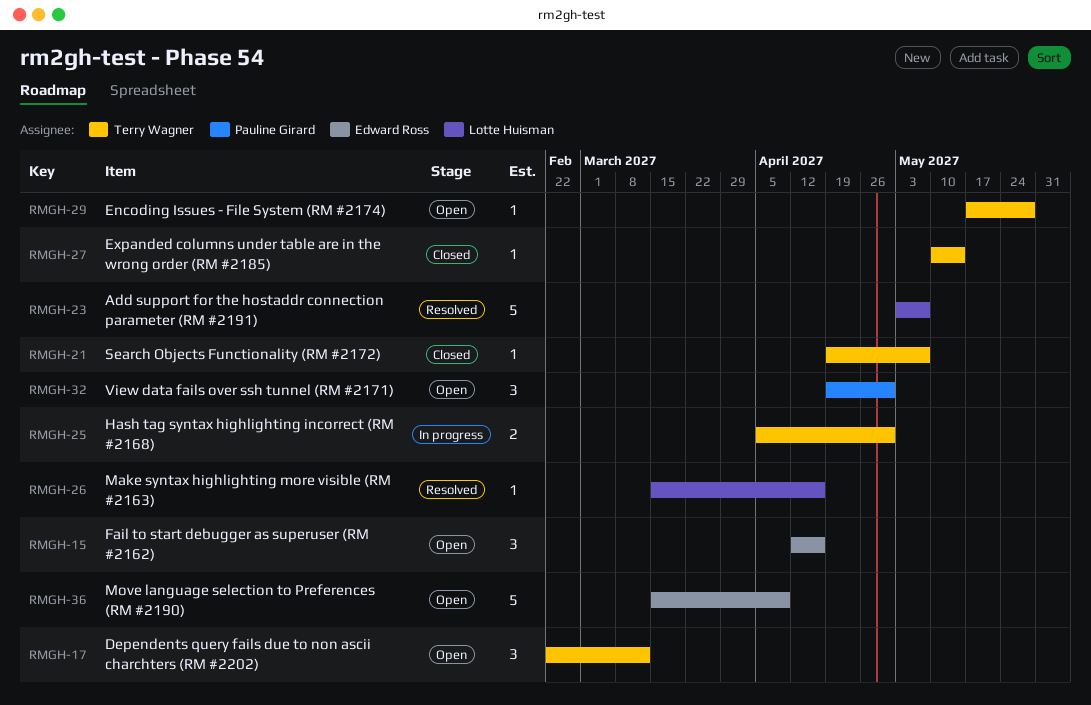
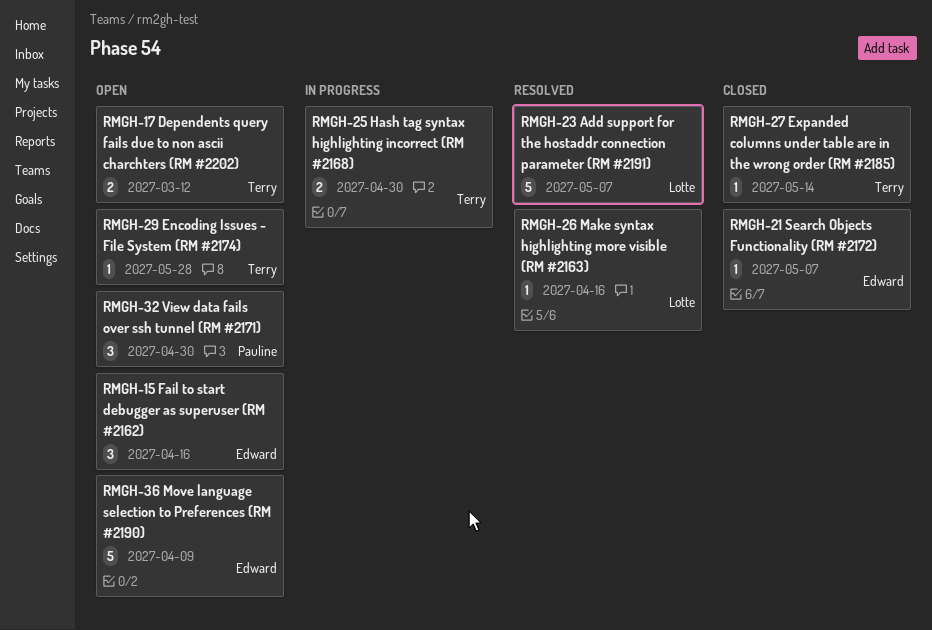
RMGH-17, estimate: 3 -> 2
RMGH-21, owner: Terry Wagner -> Edward Ross

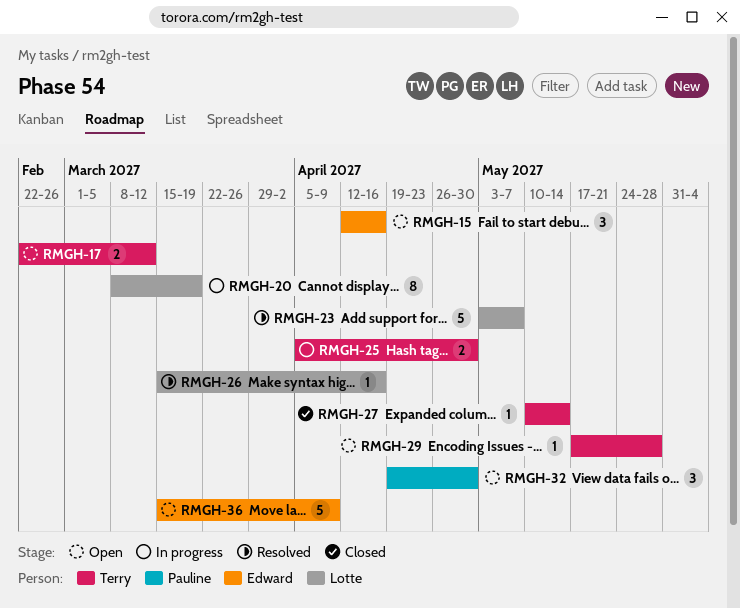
RMGH-20: none -> present
RMGH-21: present -> none

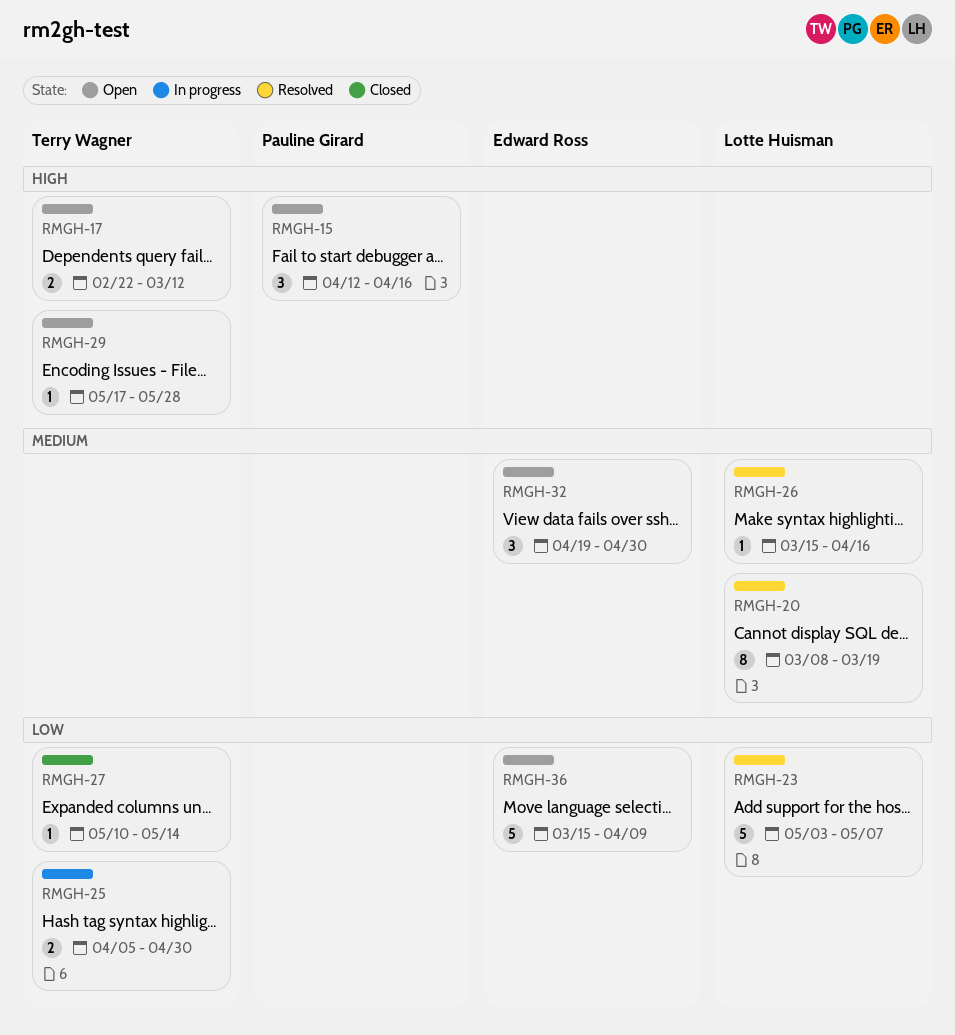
RMGH-15, owner: Edward Ross -> Pauline Girard
RMGH-20, status: In progress -> Resolved
RMGH-32, owner: Pauline Girard -> Edward Ross

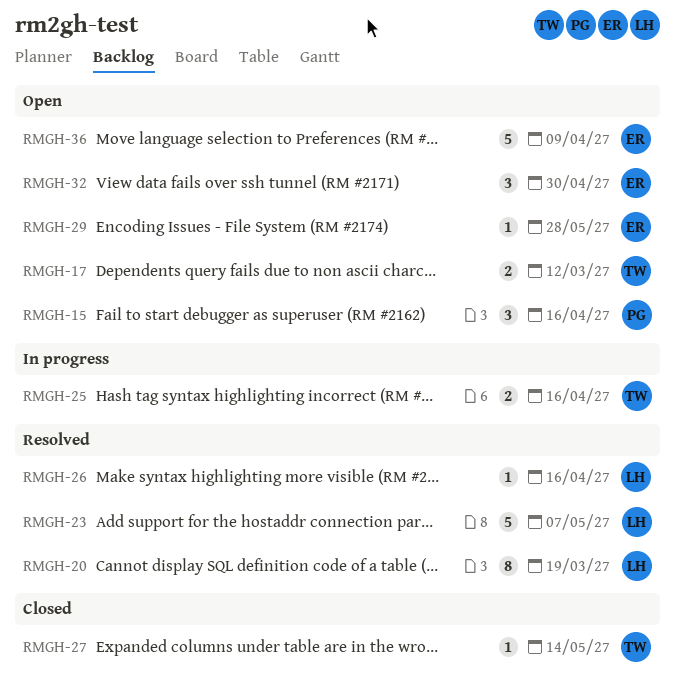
RMGH-25, due: Apr 30 -> Apr 16
RMGH-29, owner: Terry Wagner -> Edward Ross

